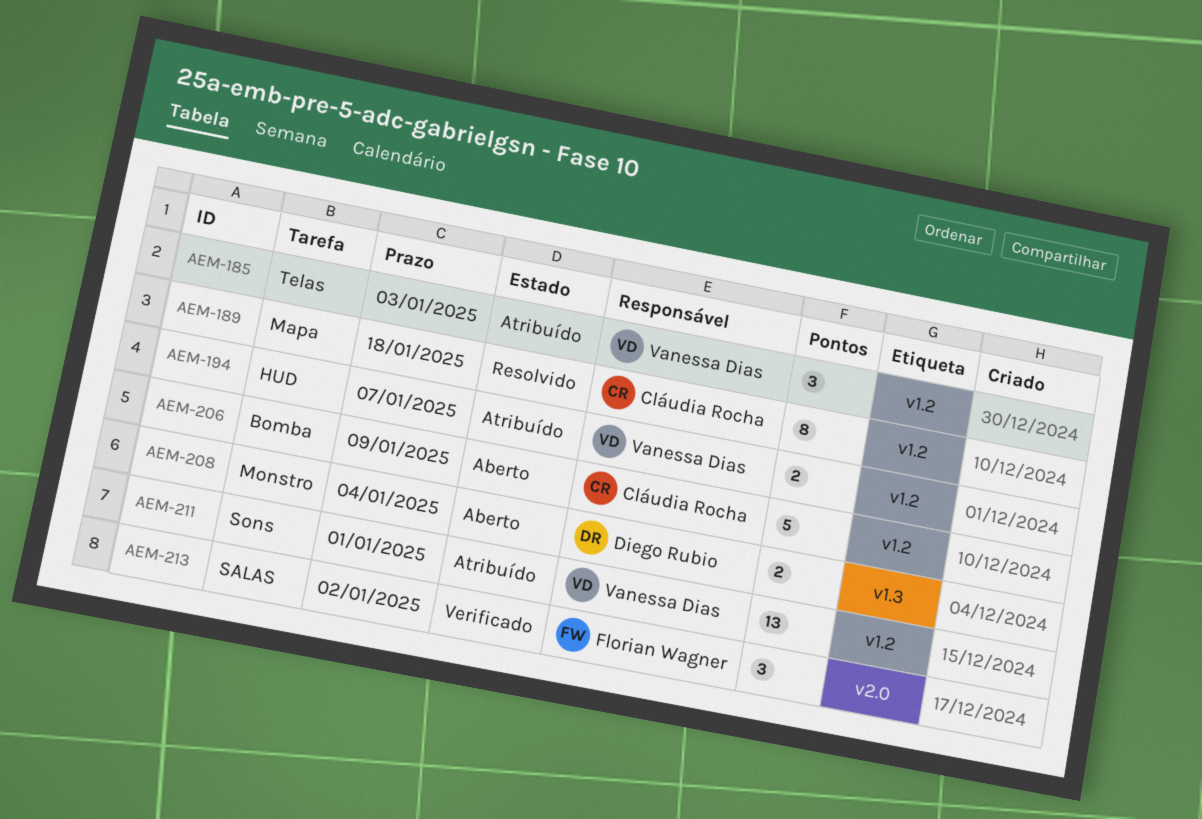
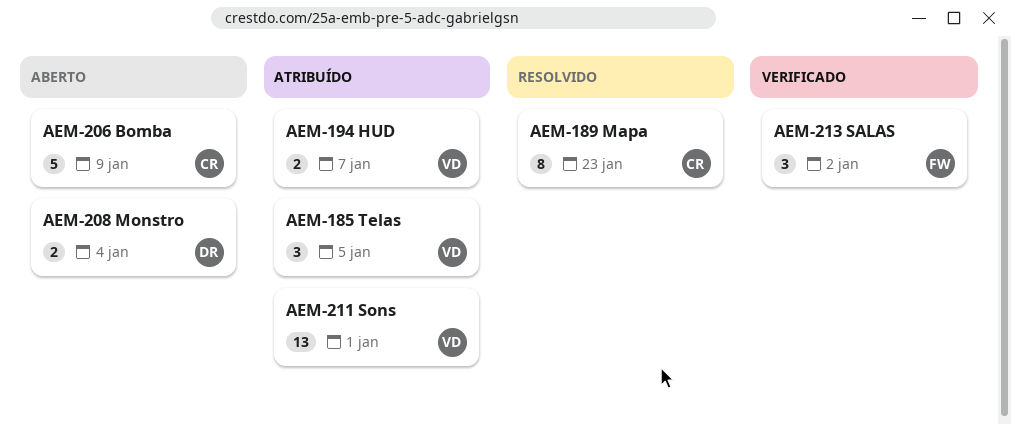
AEM-185, due: Jan 3 -> Jan 5
AEM-189, due: Jan 18 -> Jan 23

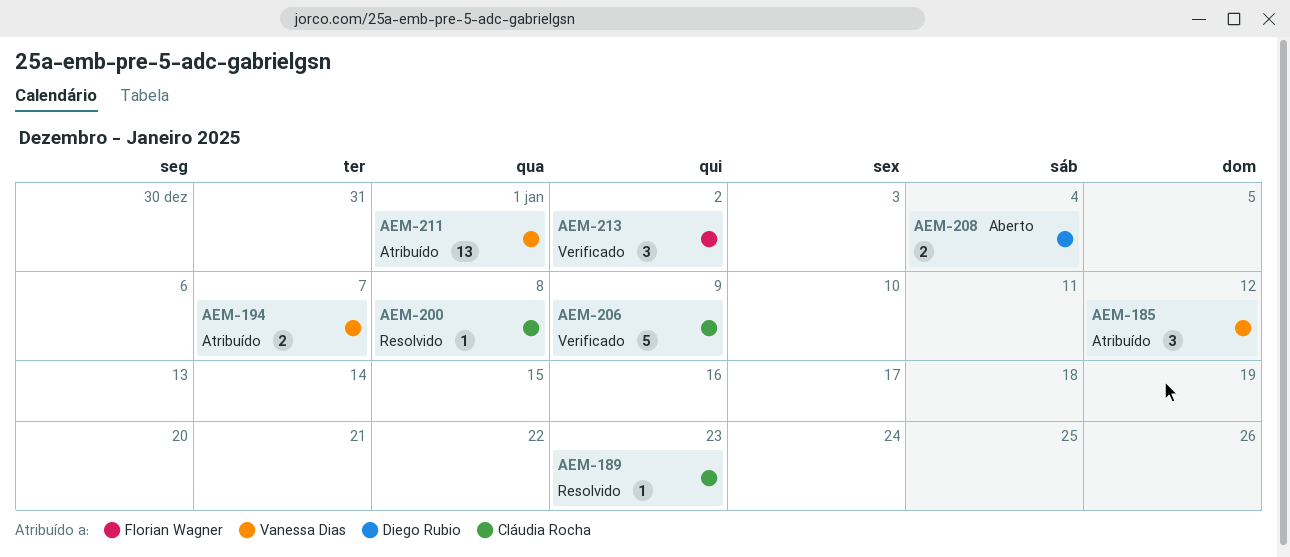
AEM-185, due: Jan 5 -> Jan 12
AEM-189, estimate: 8 -> 1
AEM-200: none -> present
AEM-206, status: Aberto -> Verificado

